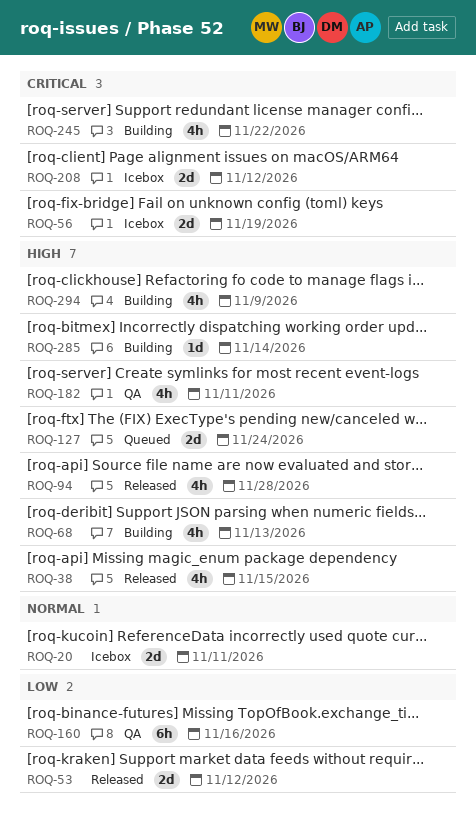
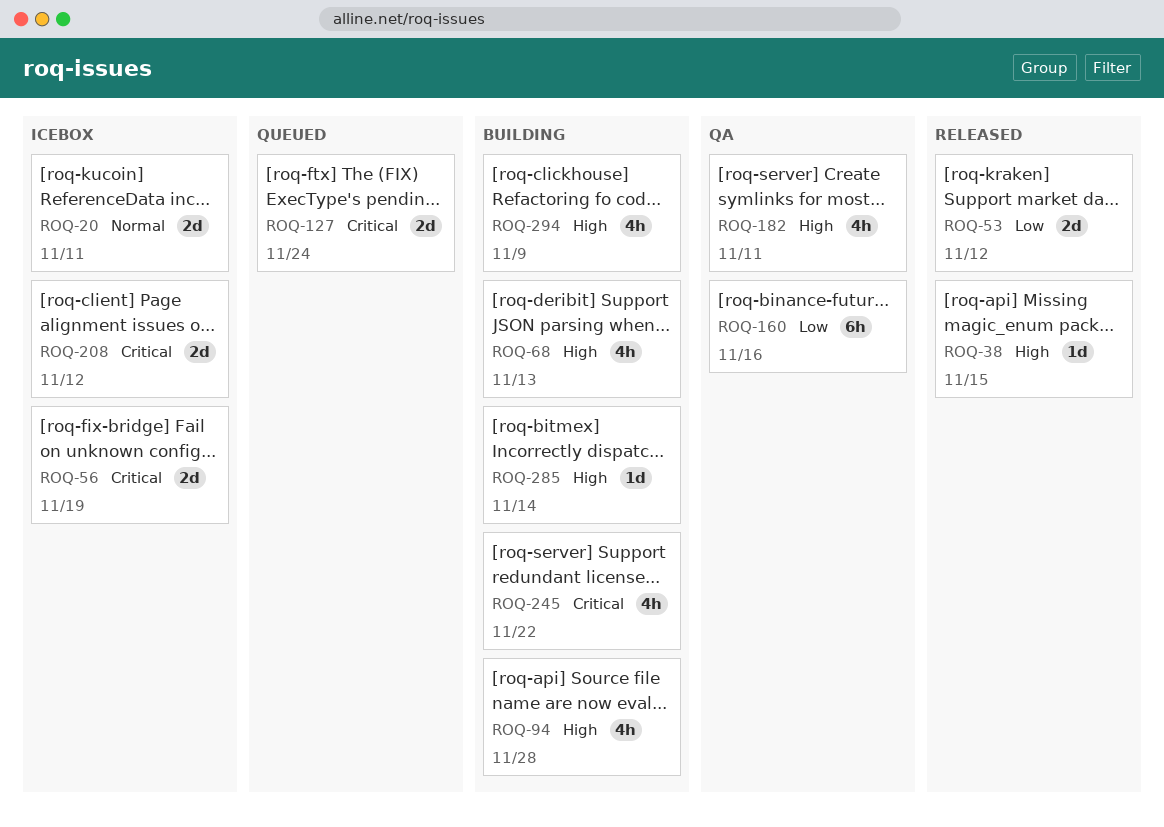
ROQ-38, estimate: 4h -> 1d
ROQ-94, status: Released -> Building
ROQ-127, priority: High -> Critical

